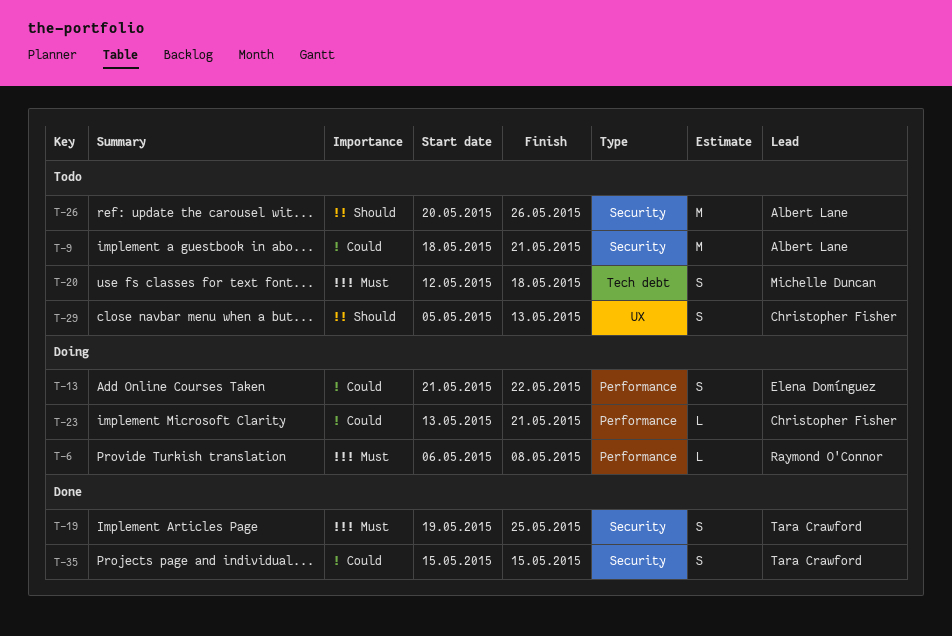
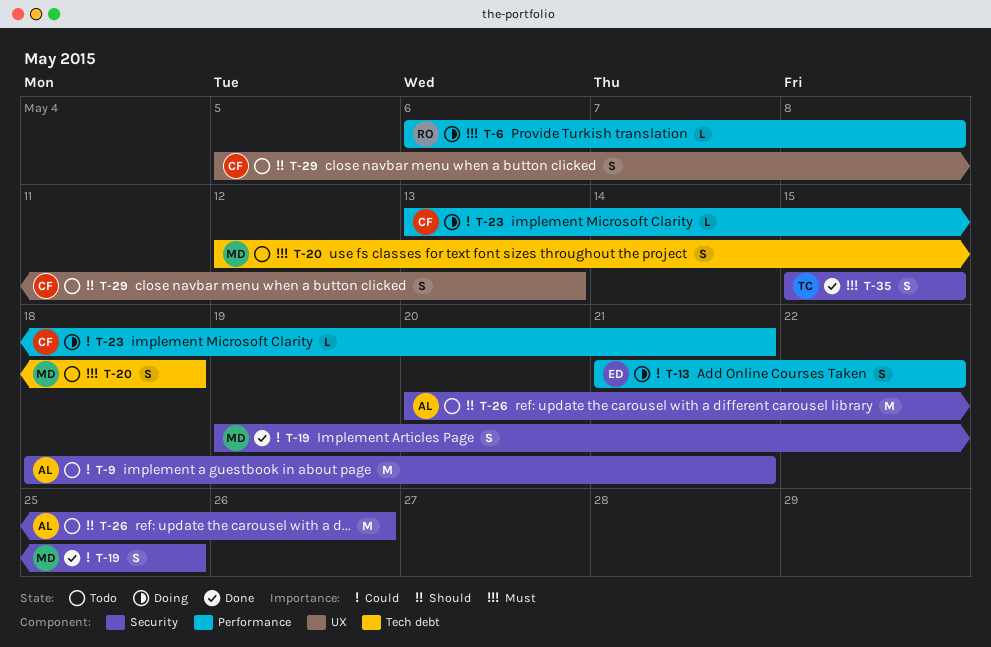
T-19, owner: Tara Crawford -> Michelle Duncan
T-19, priority: Must -> Could
T-35, priority: Could -> Must

